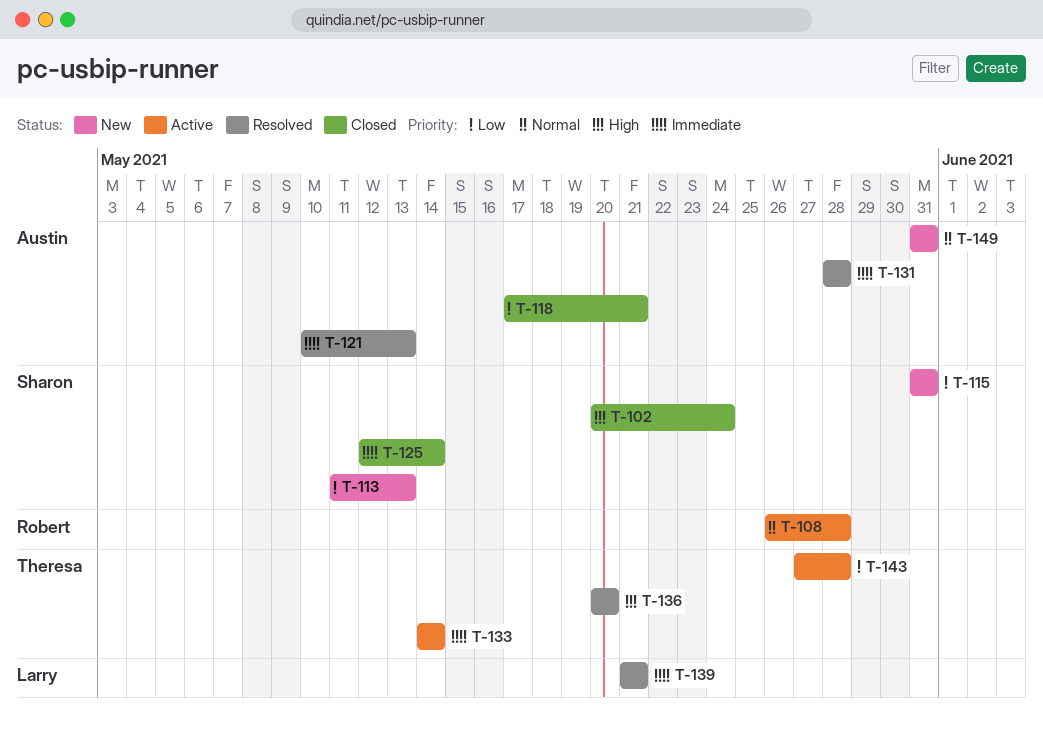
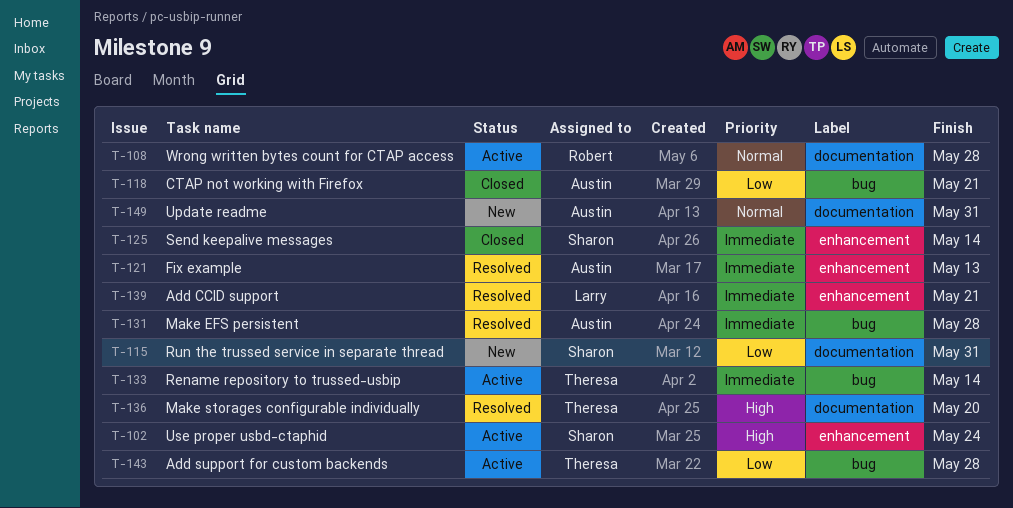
T-102, status: Closed -> Active
T-113: present -> none

